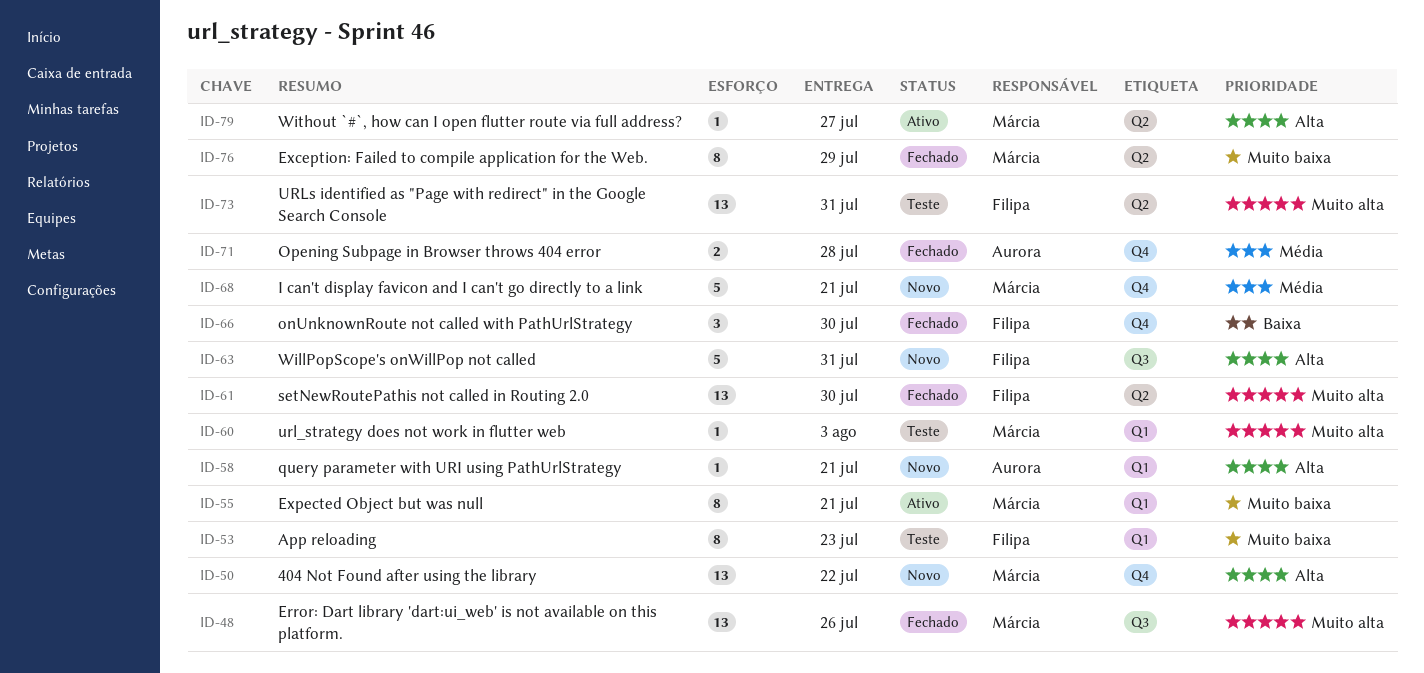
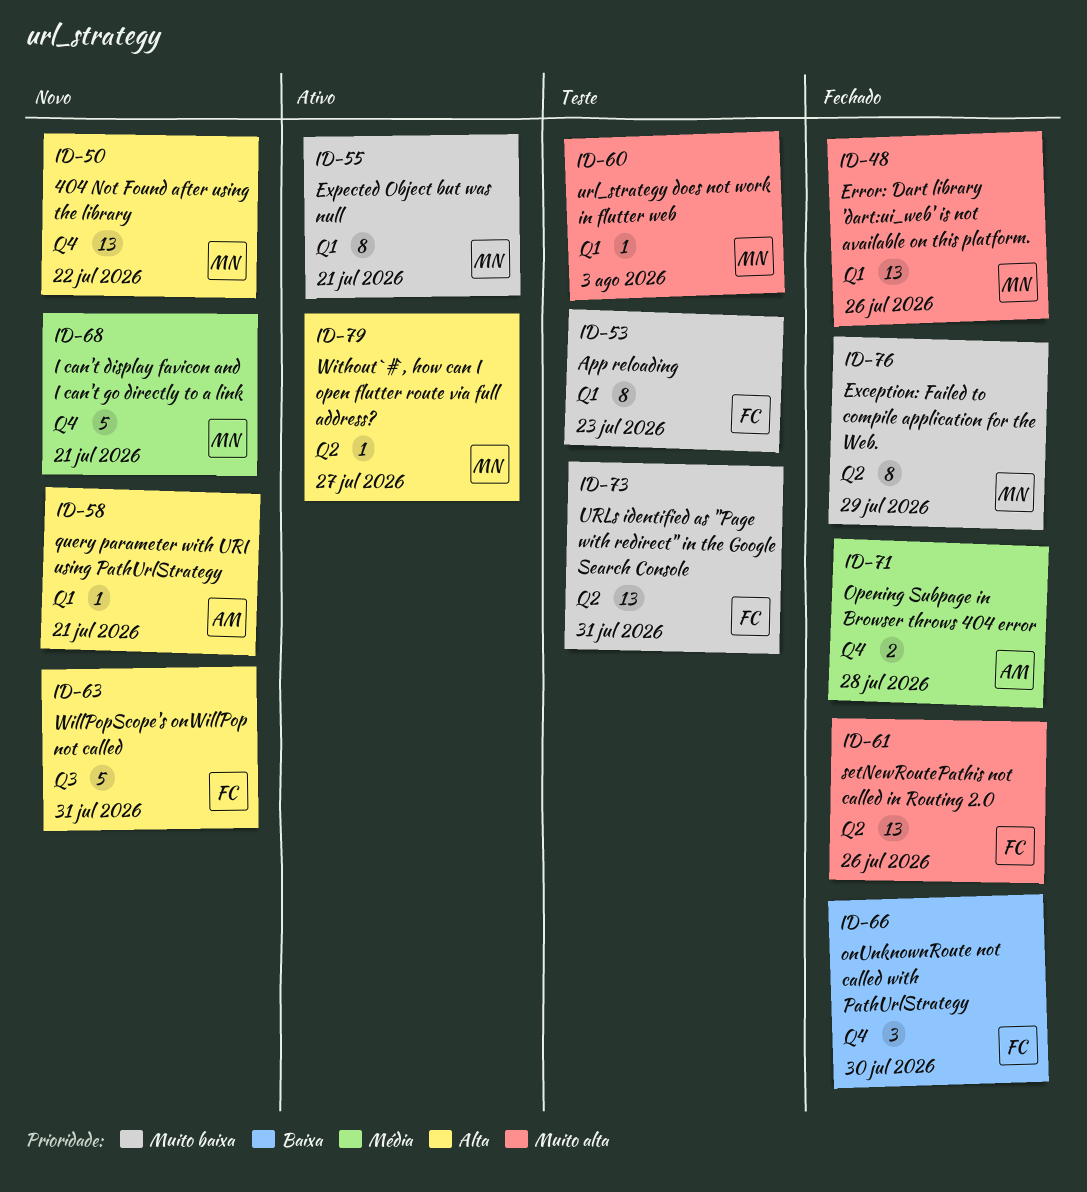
ID-48, label: Q3 -> Q1
ID-61, due: Jul 30 -> Jul 26
ID-73, priority: Muito alta -> Muito baixa

